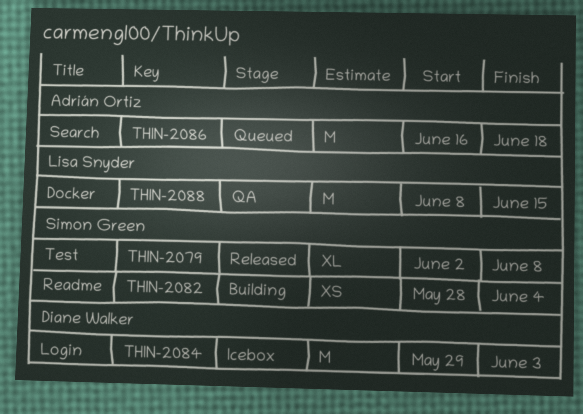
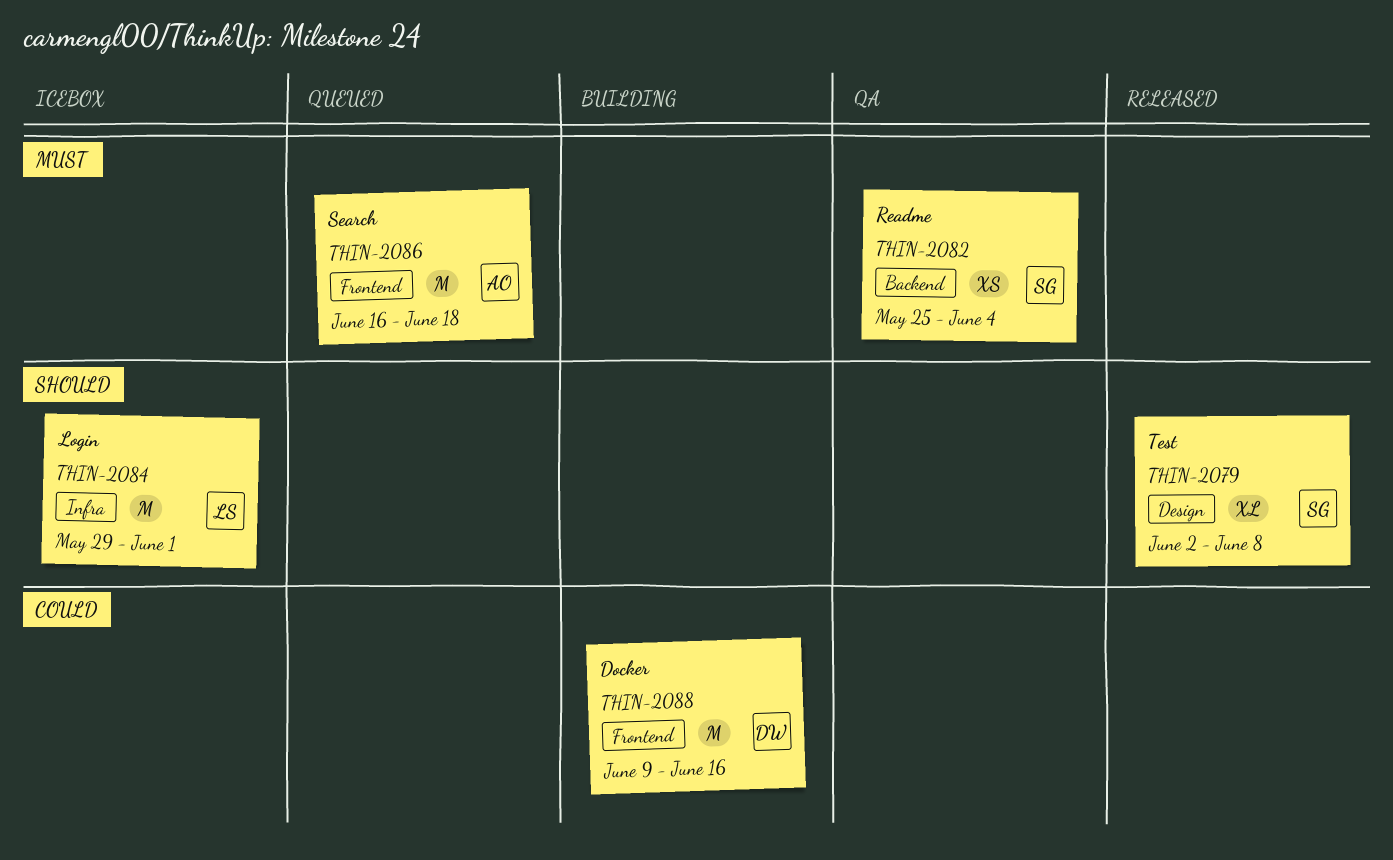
THIN-2082, status: Building -> QA
THIN-2082, start: May 28 -> May 25
THIN-2084, owner: Diane Walker -> Lisa Snyder
THIN-2084, due: Jun 3 -> Jun 1
THIN-2088, status: QA -> Building
THIN-2088, owner: Lisa Snyder -> Diane Walker
THIN-2088, start: Jun 8 -> Jun 9
THIN-2088, due: Jun 15 -> Jun 16

